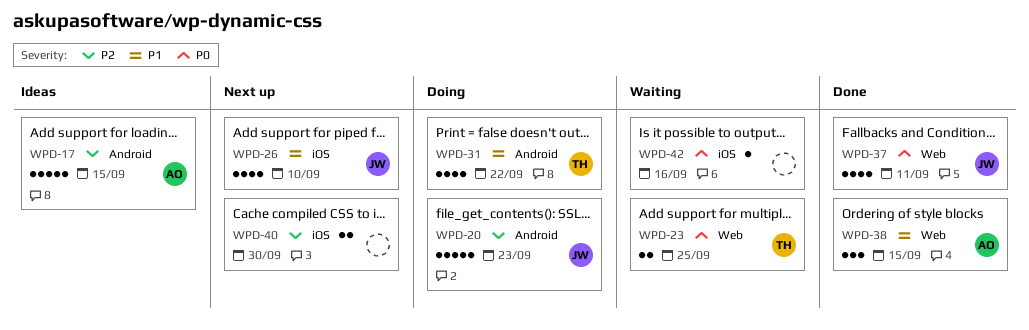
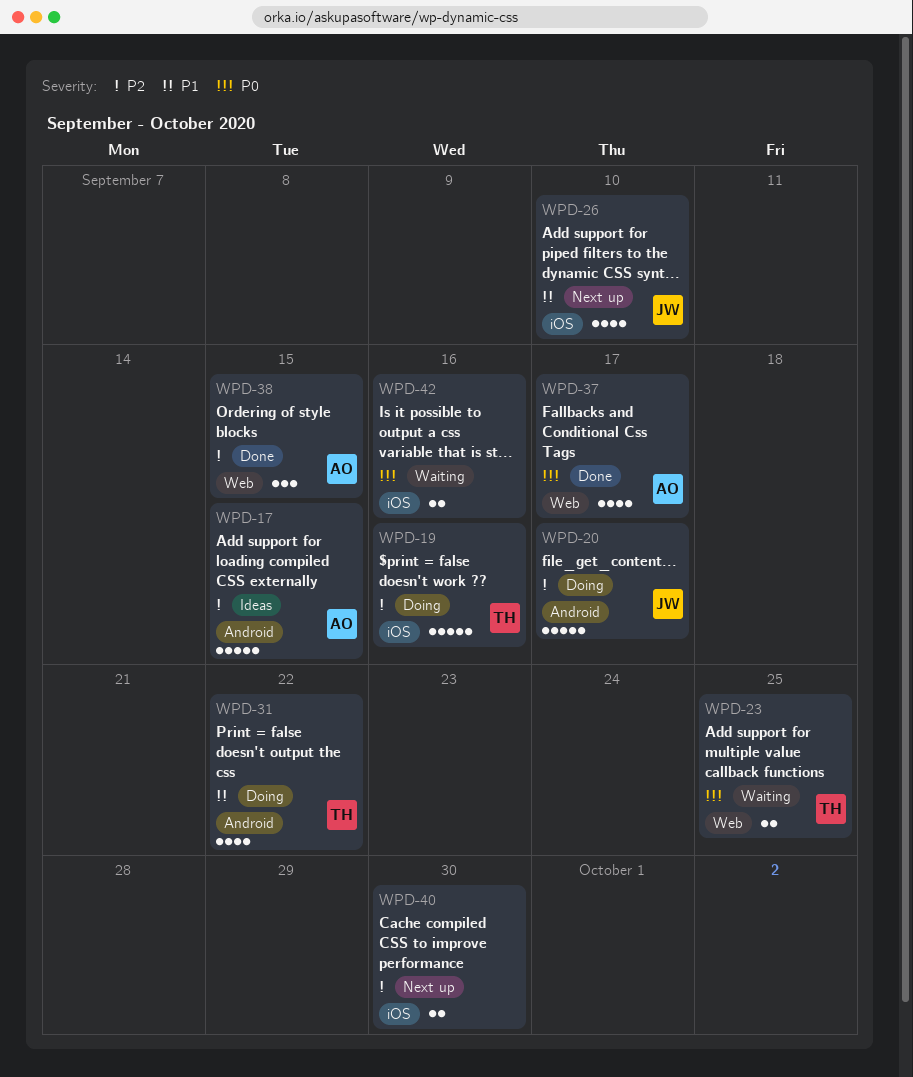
WPD-19: none -> present
WPD-20, due: Sep 23 -> Sep 17
WPD-37, owner: JW -> AO
WPD-37, due: Sep 11 -> Sep 17
WPD-38, priority: P1 -> P2
WPD-42, estimate: 1 -> 2

